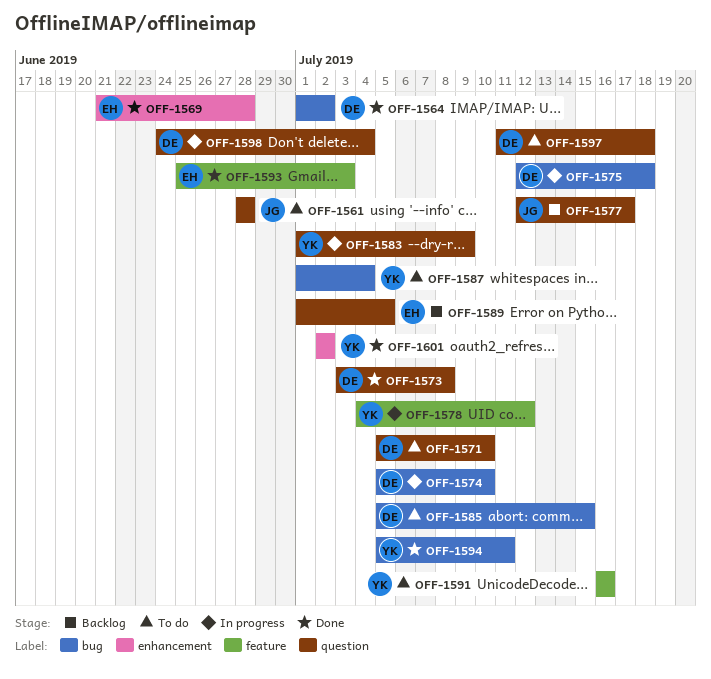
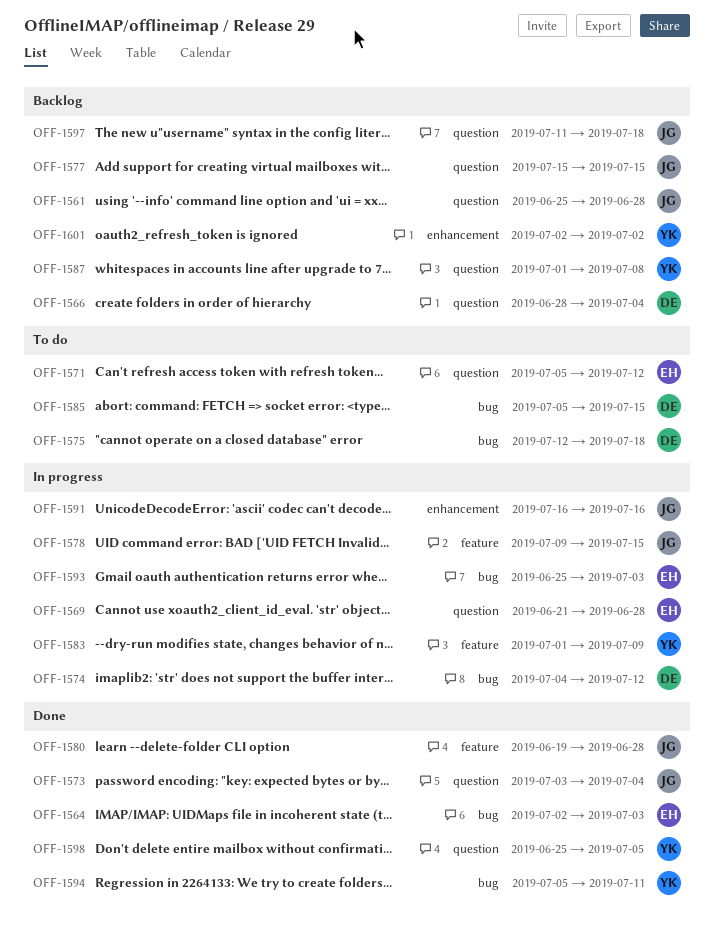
OFF-1561, status: To do -> Backlog
OFF-1561, start: Jun 28 -> Jun 25
OFF-1564, owner: DE -> EH
OFF-1564, start: Jul 1 -> Jul 2
OFF-1564, due: Jul 2 -> Jul 3
OFF-1566: none -> present
OFF-1569, status: Done -> In progress
OFF-1569, label: enhancement -> question
OFF-1571, owner: DE -> EH
OFF-1571, due: Jul 10 -> Jul 12
OFF-1573, owner: DE -> JG
OFF-1573, due: Jul 8 -> Jul 4
OFF-1574, start: Jul 5 -> Jul 4
OFF-1574, due: Jul 10 -> Jul 12
OFF-1575, status: In progress -> To do
OFF-1577, start: Jul 12 -> Jul 15
OFF-1577, due: Jul 17 -> Jul 15
OFF-1578, owner: YK -> JG
OFF-1578, start: Jul 4 -> Jul 9
OFF-1578, due: Jul 12 -> Jul 15
OFF-1580: none -> present
OFF-1583, label: question -> feature
OFF-1587, status: To do -> Backlog
OFF-1587, label: bug -> question
OFF-1587, due: Jul 4 -> Jul 8
OFF-1589: present -> none
OFF-1591, status: To do -> In progress
OFF-1591, owner: YK -> JG
OFF-1591, label: feature -> enhancement
OFF-1593, status: Done -> In progress
OFF-1593, label: feature -> bug
OFF-1597, status: To do -> Backlog
OFF-1597, owner: DE -> JG
OFF-1598, status: In progress -> Done
OFF-1598, owner: DE -> YK
OFF-1598, start: Jun 24 -> Jun 25
OFF-1598, due: Jul 4 -> Jul 5
OFF-1601, status: Done -> Backlog

